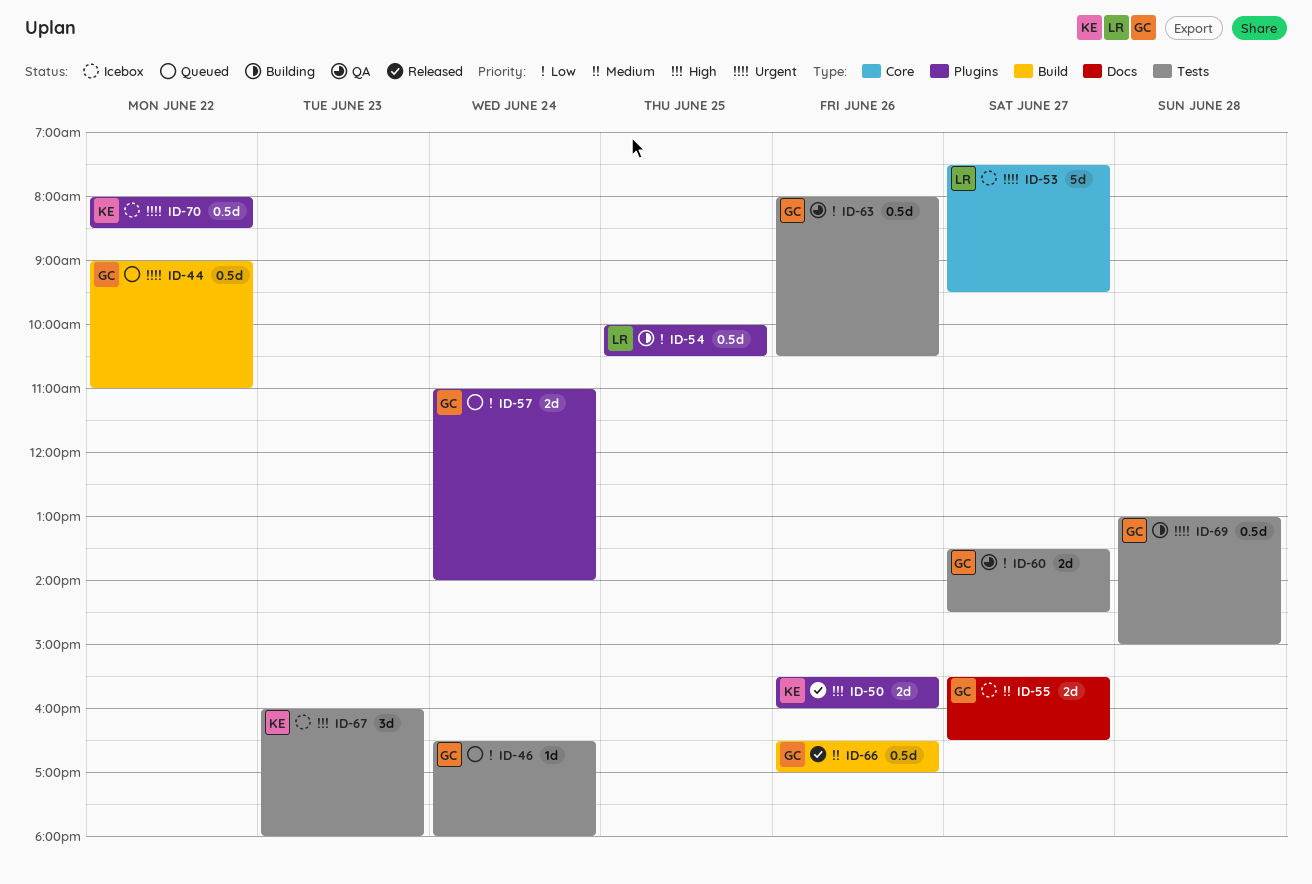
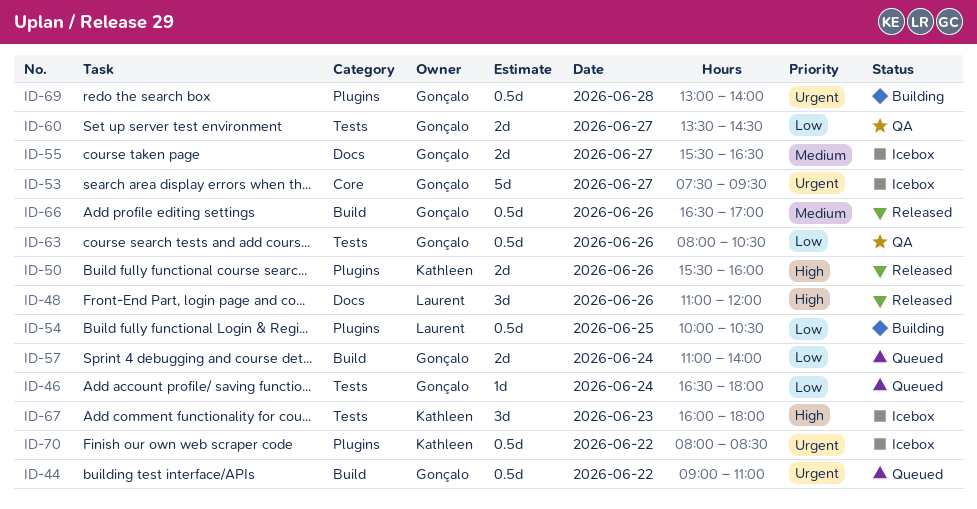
ID-48: none -> present
ID-53, owner: Laurent -> Gonçalo
ID-57, label: Plugins -> Build
ID-69, label: Tests -> Plugins
ID-69, ends: 15:00 -> 14:00

